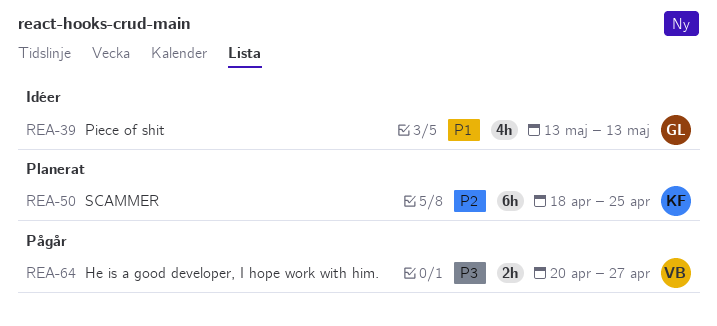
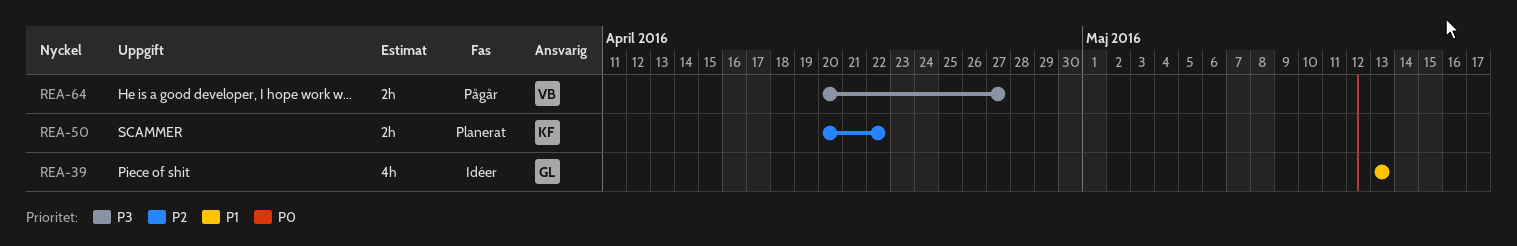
REA-50, estimate: 6h -> 2h
REA-50, start: Apr 18 -> Apr 20
REA-50, due: Apr 25 -> Apr 22

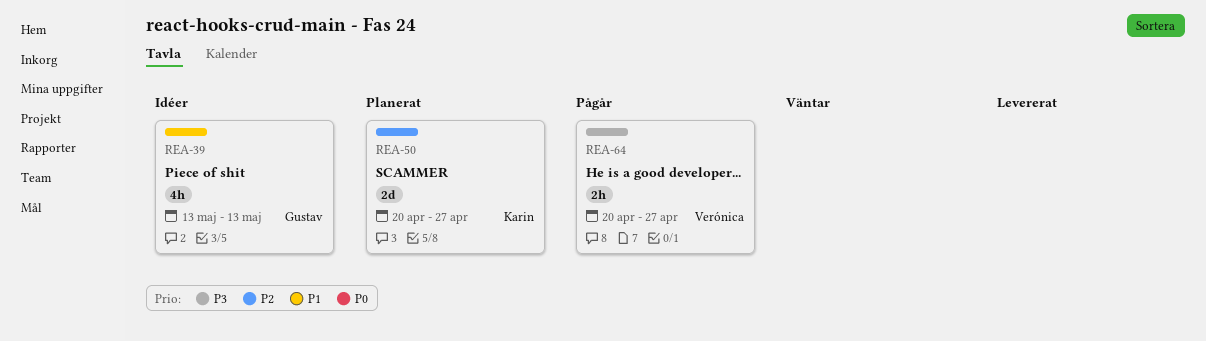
REA-50, estimate: 2h -> 2d
REA-50, due: Apr 22 -> Apr 27

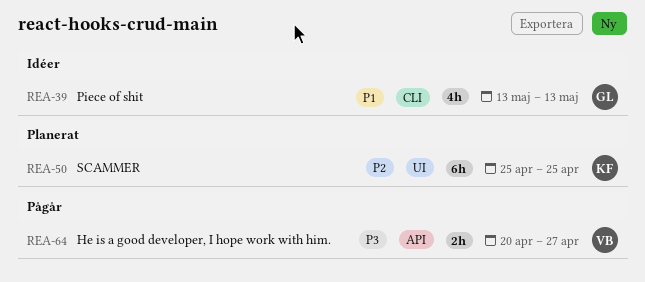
REA-50, estimate: 2d -> 6h
REA-50, start: Apr 20 -> Apr 25
REA-50, due: Apr 27 -> Apr 25

